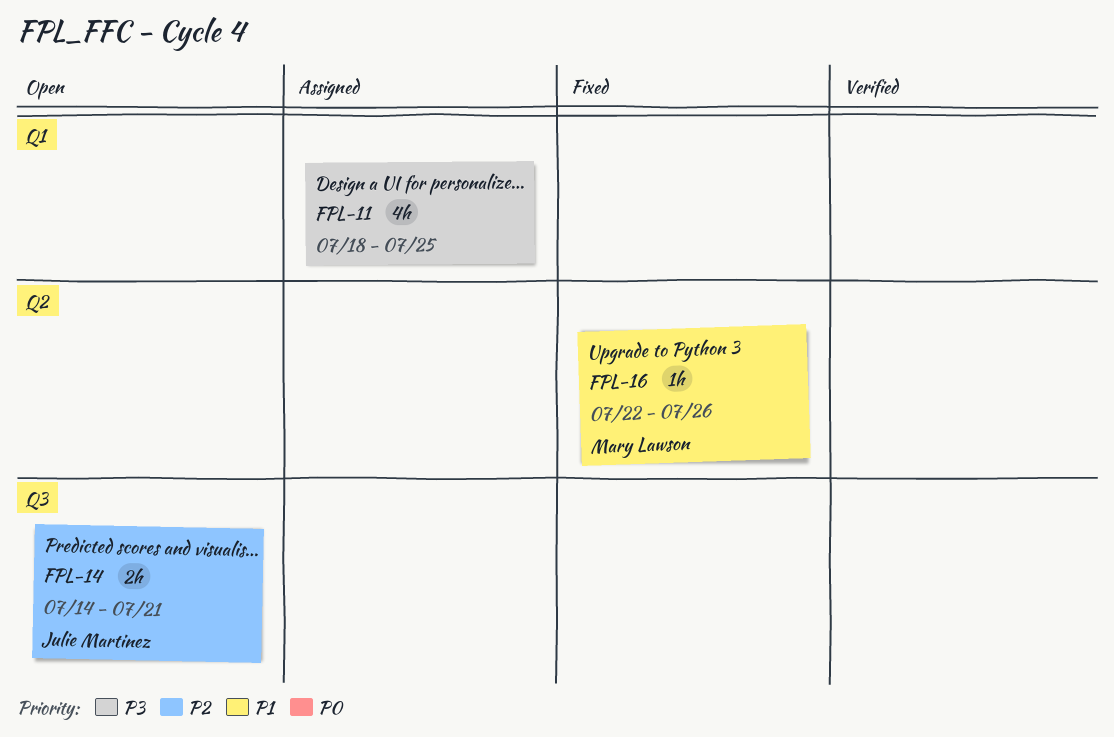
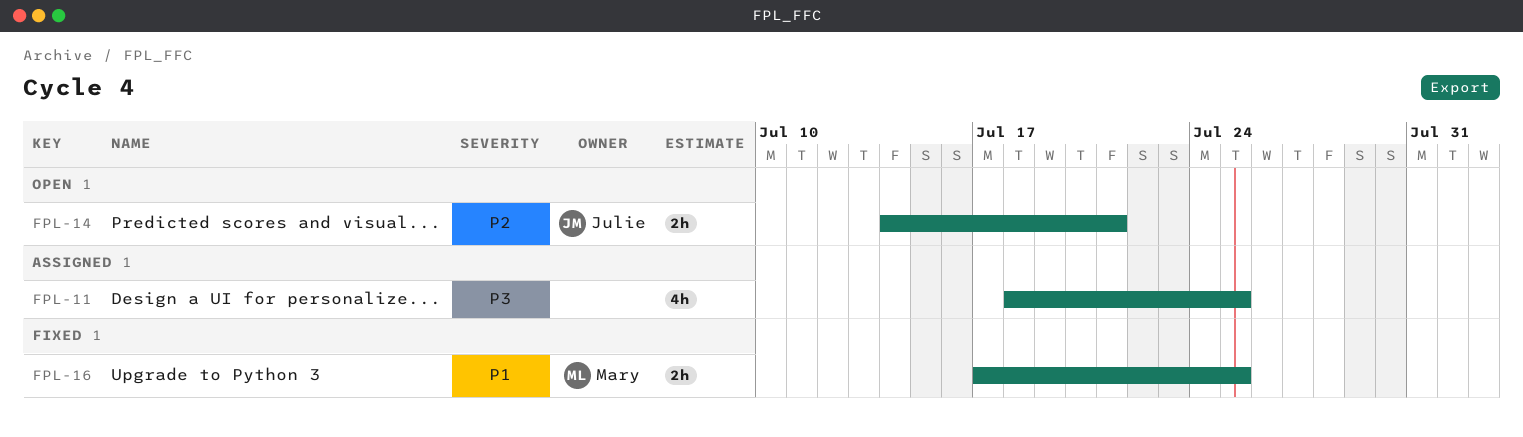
FPL-16, estimate: 1h -> 2h
FPL-16, start: Jul 22 -> Jul 17
FPL-16, due: Jul 26 -> Jul 25

